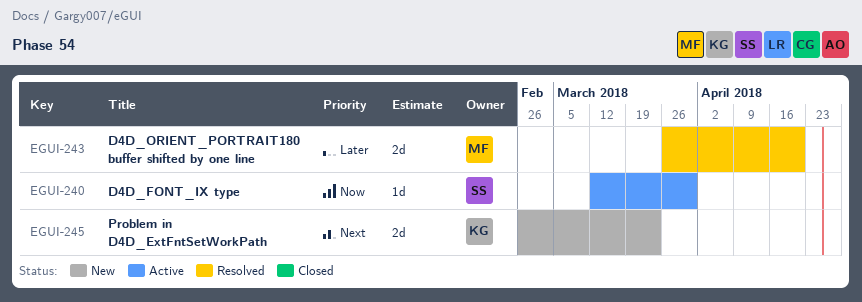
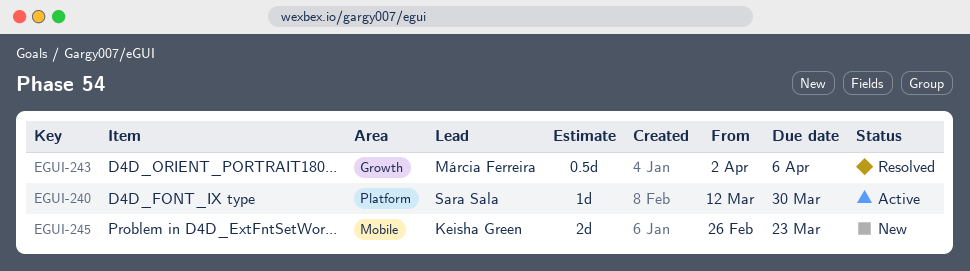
EGUI-243, estimate: 2d -> 0.5d
EGUI-243, start: Mar 26 -> Apr 2
EGUI-243, due: Apr 20 -> Apr 6

